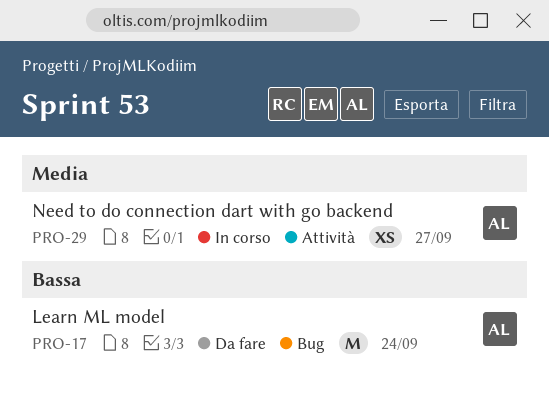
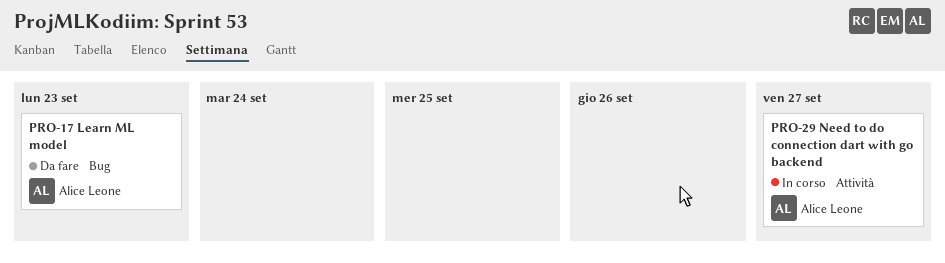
PRO-17, due: Sep 24 -> Sep 23

